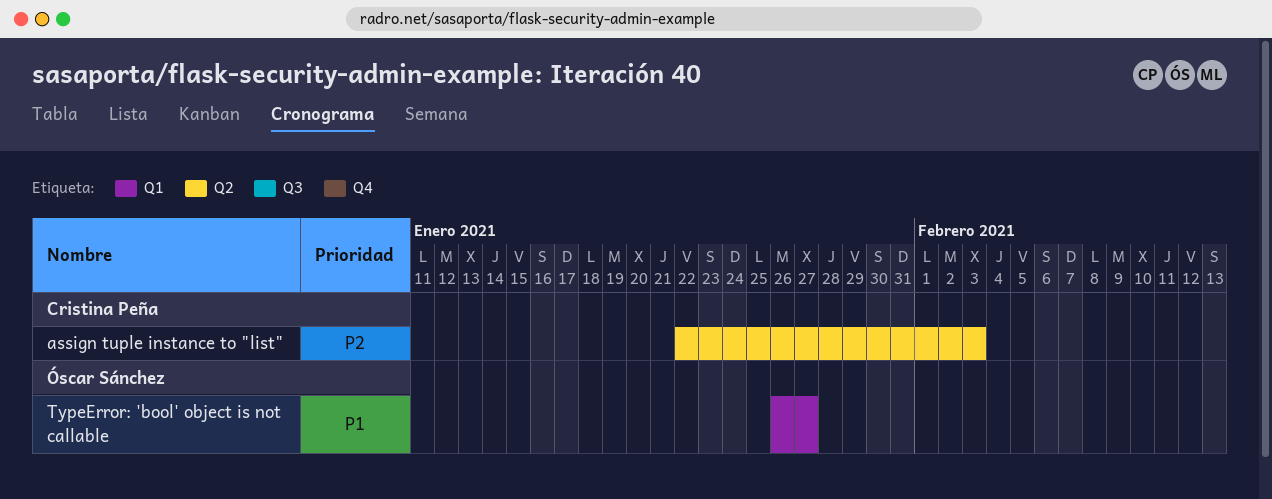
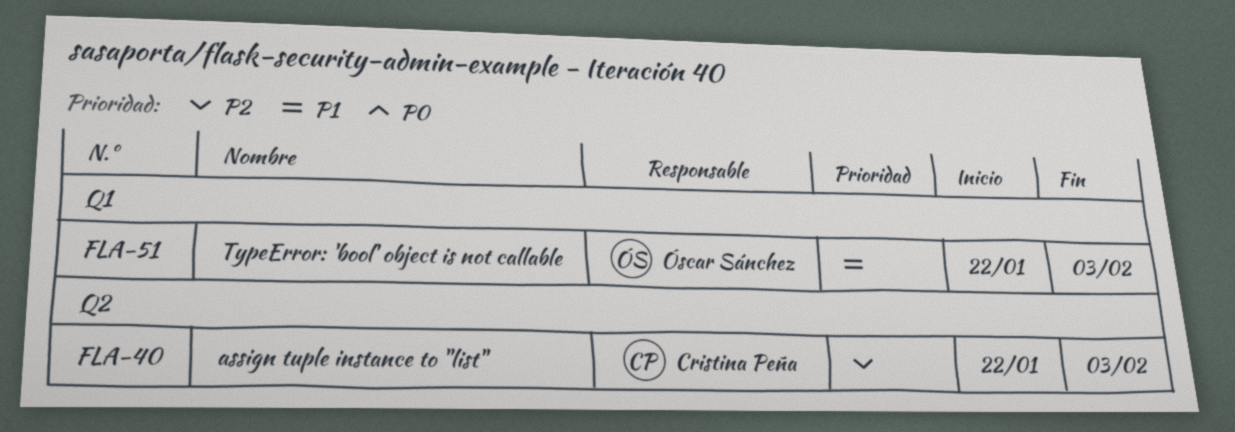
TypeError: 'bool' object is not callable, start: Jan 26 -> Jan 22
TypeError: 'bool' object is not callable, due: Jan 27 -> Feb 3

